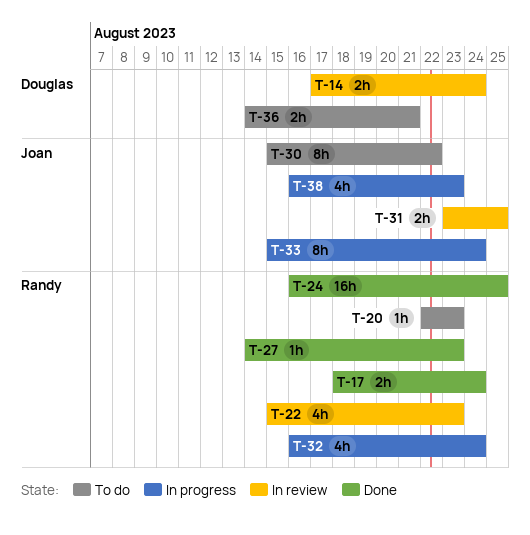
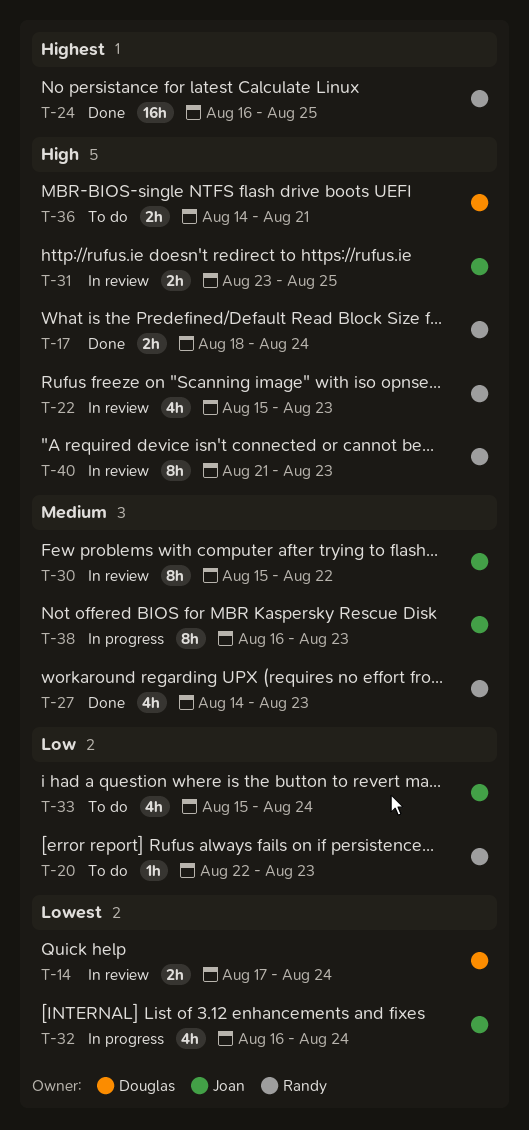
T-27, estimate: 1h -> 4h
T-30, status: To do -> In review
T-32, owner: Randy -> Joan
T-33, status: In progress -> To do
T-33, estimate: 8h -> 4h
T-38, estimate: 4h -> 8h
T-40: none -> present

